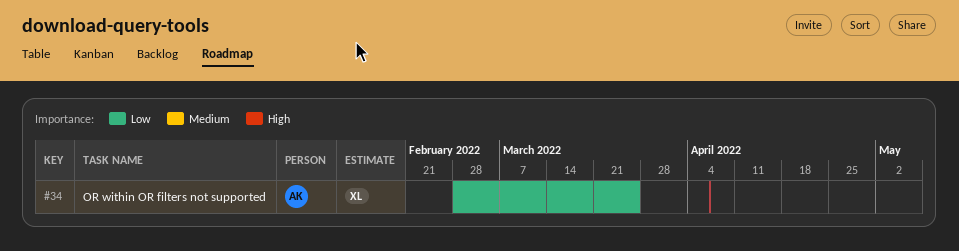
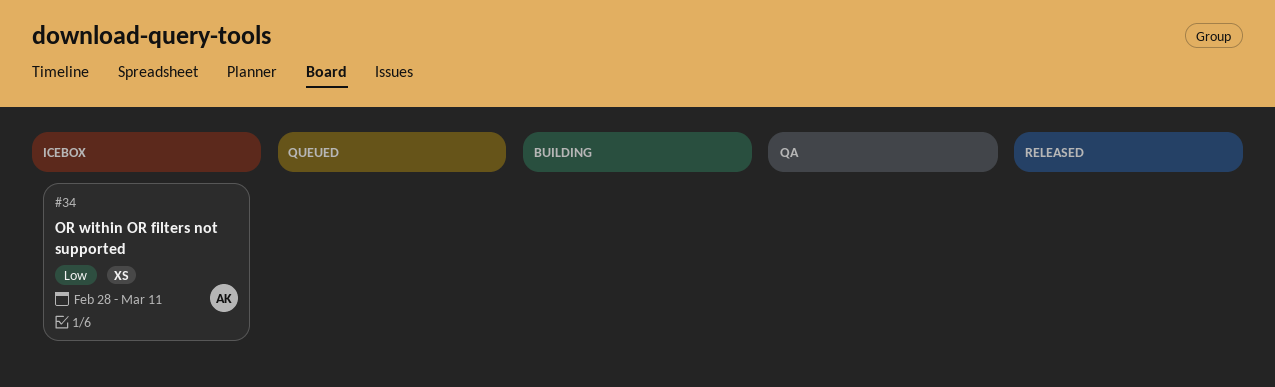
#34, estimate: XL -> XS
#34, due: Mar 25 -> Mar 11

